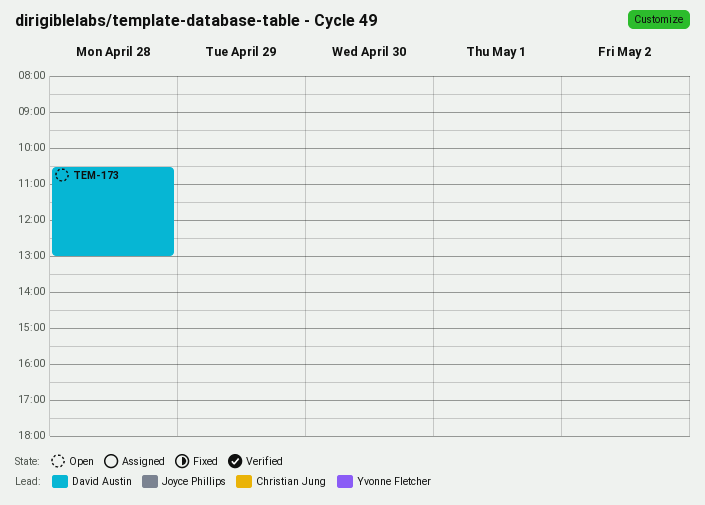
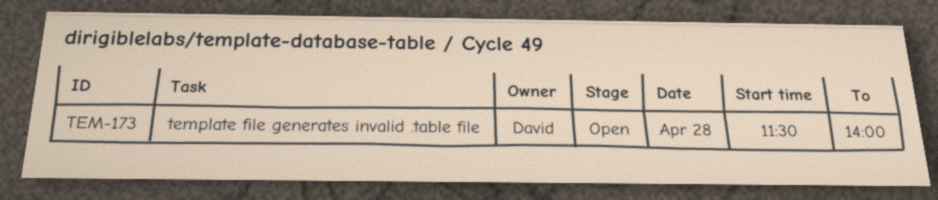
TEM-173, begins: 10:30 -> 11:30
TEM-173, ends: 13:00 -> 14:00

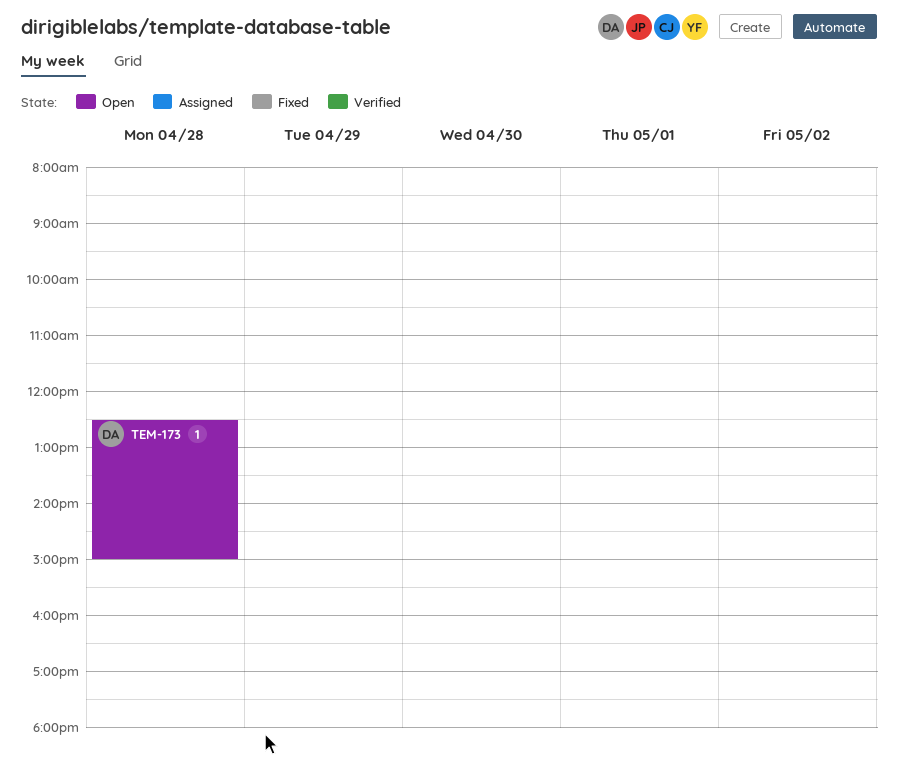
TEM-173, begins: 11:30 -> 12:30
TEM-173, ends: 14:00 -> 15:00

